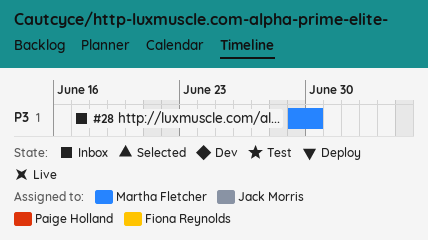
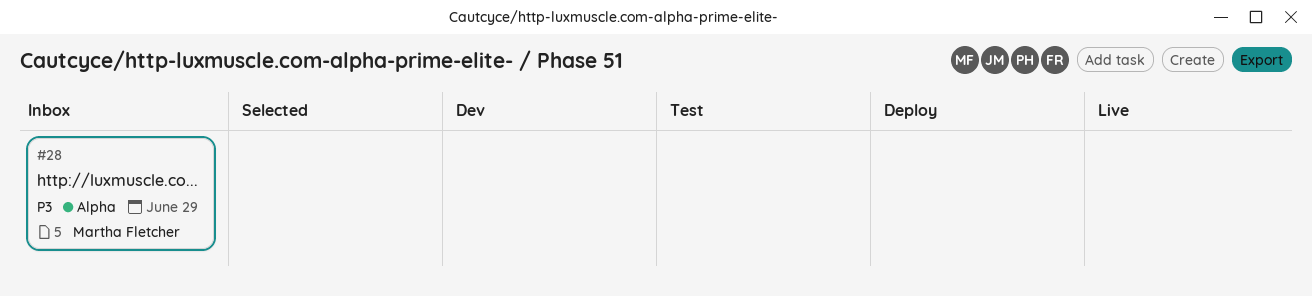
#28, due: Jun 30 -> Jun 29

